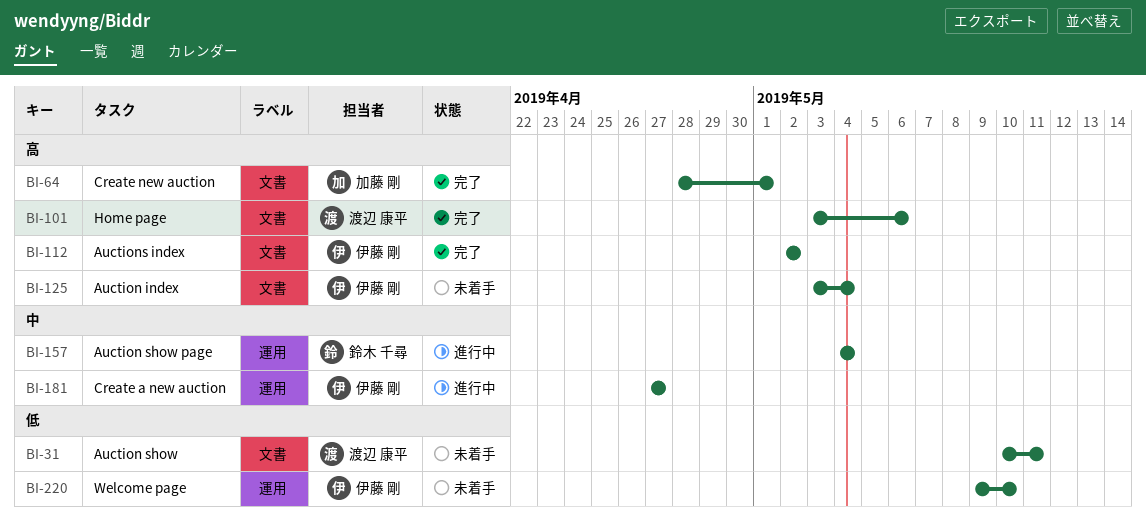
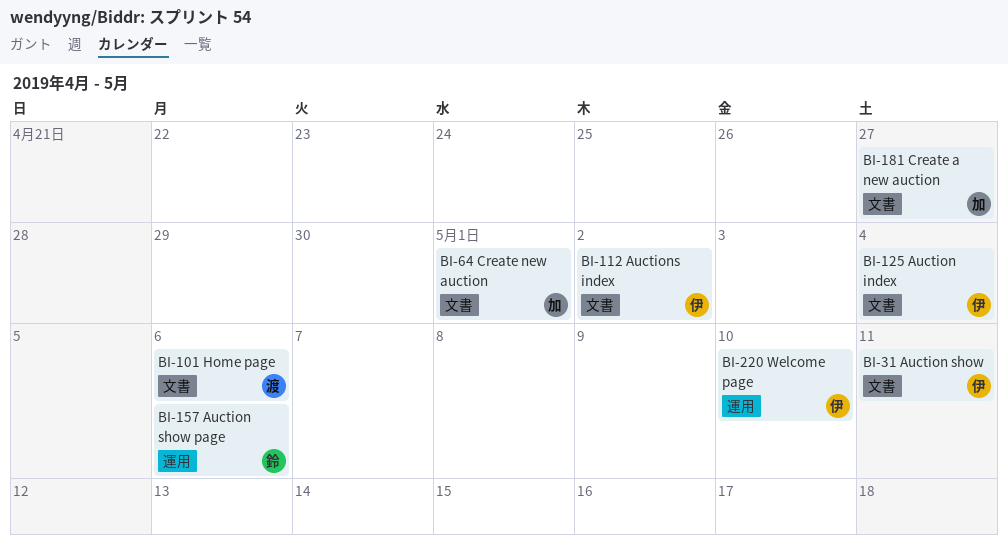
BI-31, owner: 渡辺 康平 -> 伊藤 剛
BI-157, due: May 4 -> May 6
BI-181, owner: 伊藤 剛 -> 加藤 剛
BI-181, label: 運用 -> 文書

